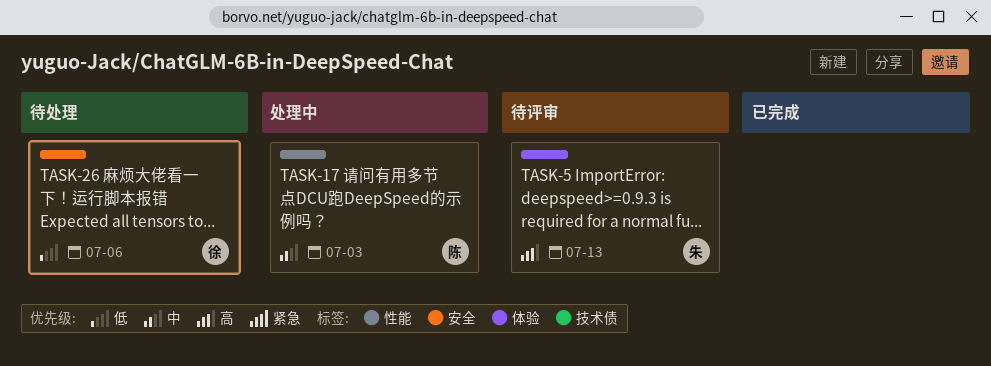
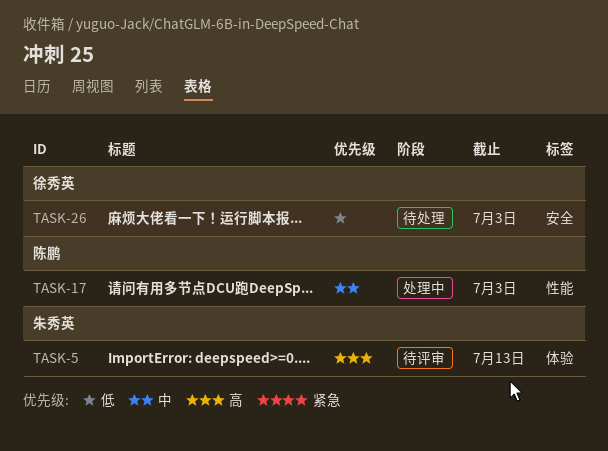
TASK-26, due: Jul 6 -> Jul 3

